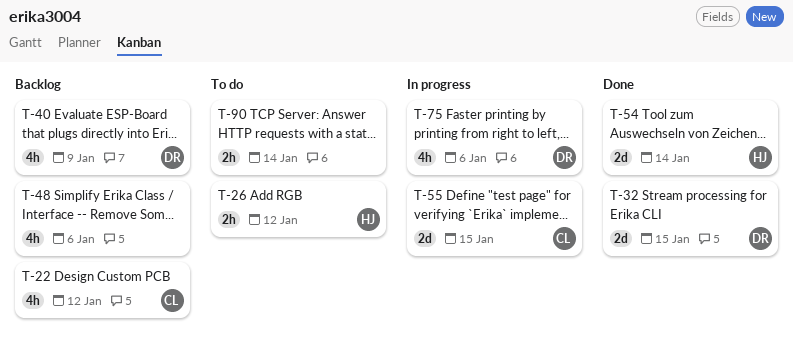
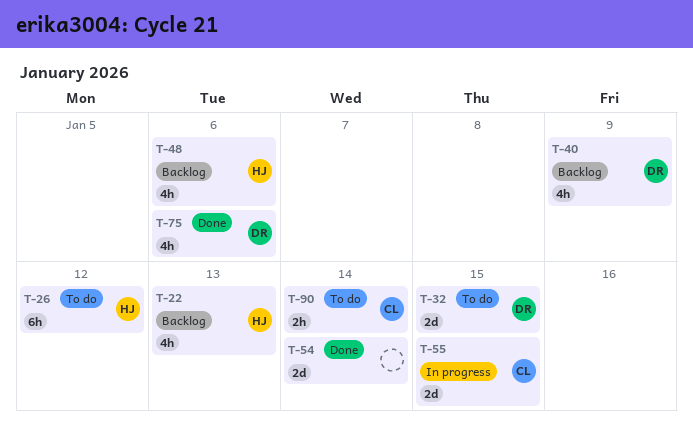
T-22, owner: CL -> HJ
T-22, due: Jan 12 -> Jan 13
T-26, estimate: 2h -> 6h
T-32, status: Done -> To do
T-48, owner: none -> HJ
T-54, owner: HJ -> none
T-75, status: In progress -> Done
T-90, owner: none -> CL

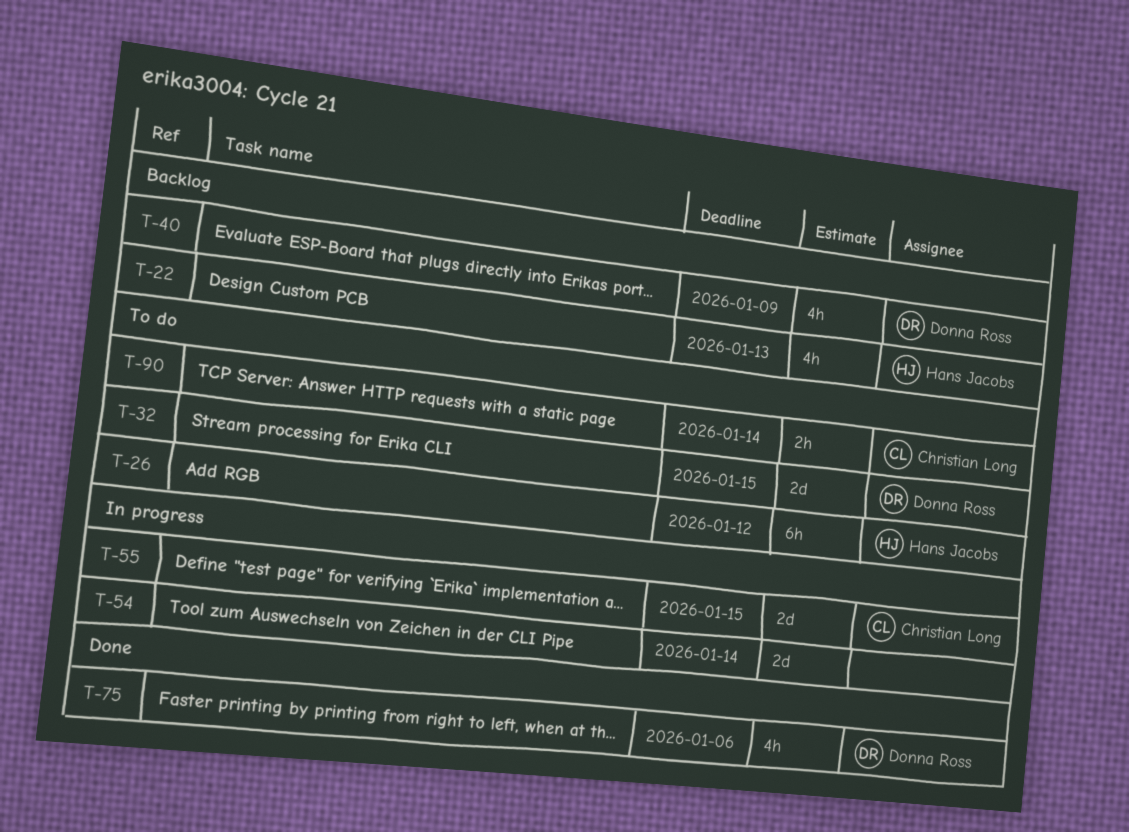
T-48: present -> none
T-54, status: Done -> In progress

